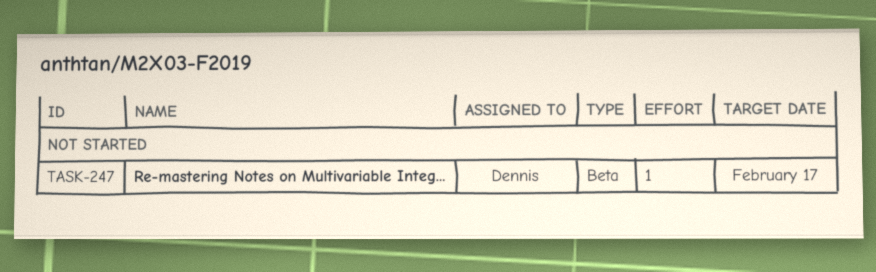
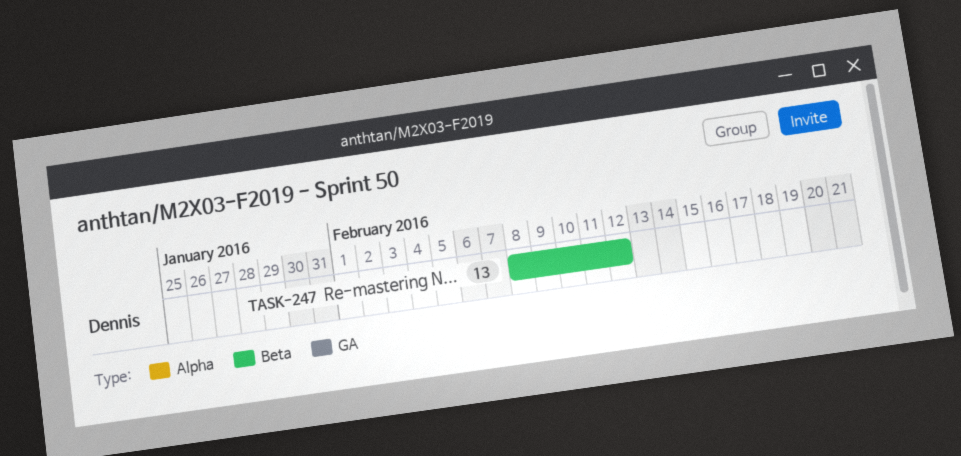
TASK-247, estimate: 1 -> 13
TASK-247, due: Feb 17 -> Feb 12

